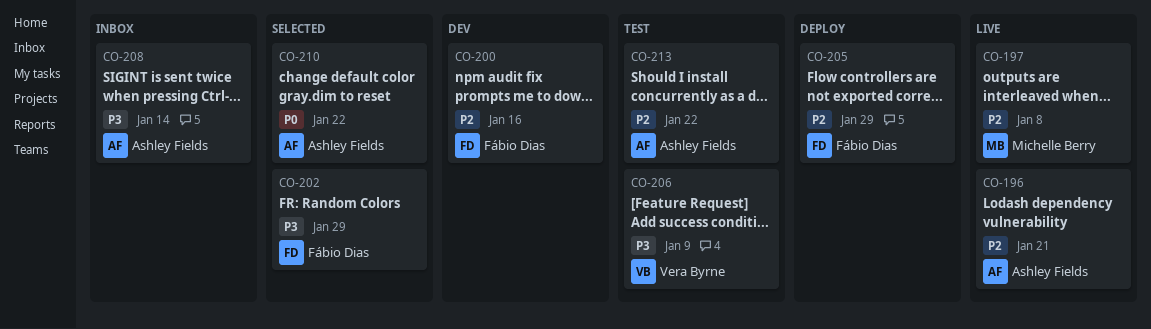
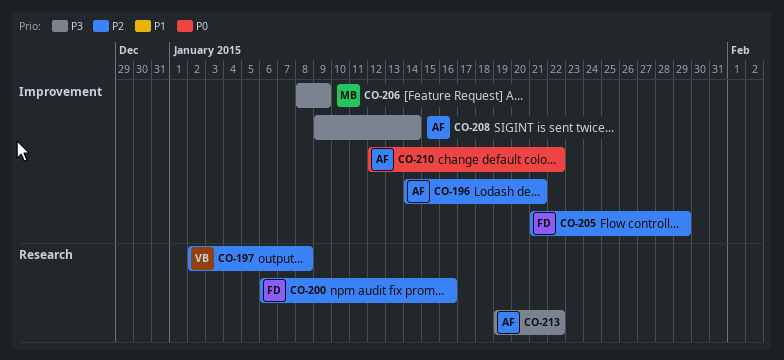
CO-197, owner: Michelle Berry -> Vera Byrne
CO-202: present -> none
CO-206, owner: Vera Byrne -> Michelle Berry
CO-213, priority: P2 -> P3

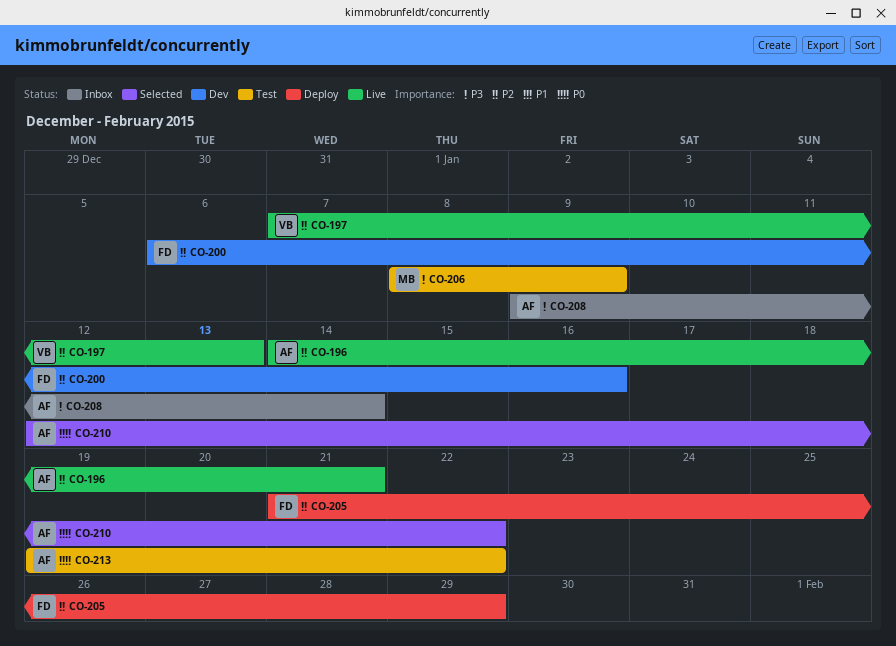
CO-197, start: Jan 2 -> Jan 7
CO-197, due: Jan 8 -> Jan 13
CO-213, priority: P3 -> P0

